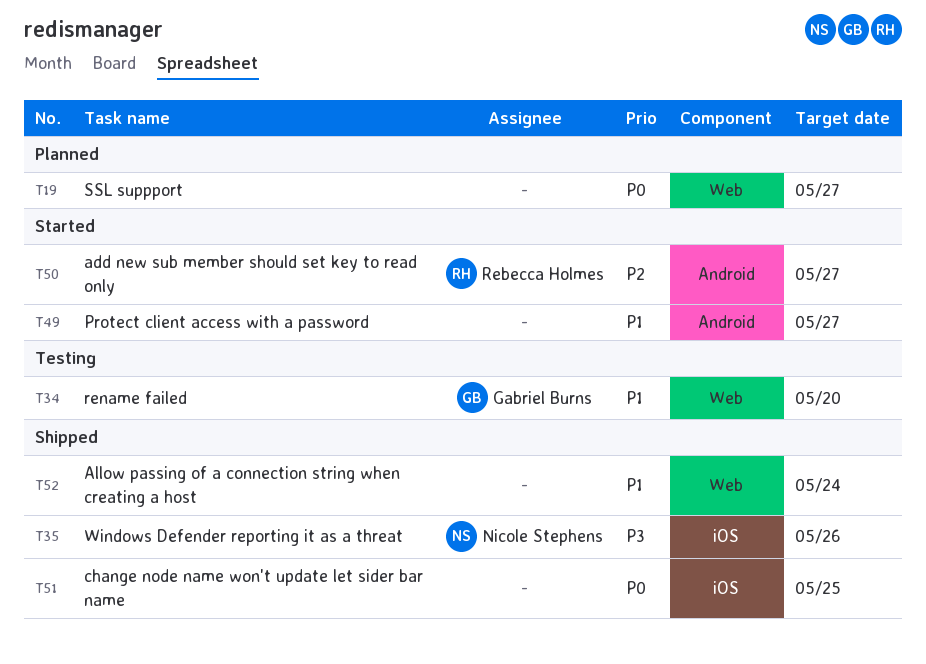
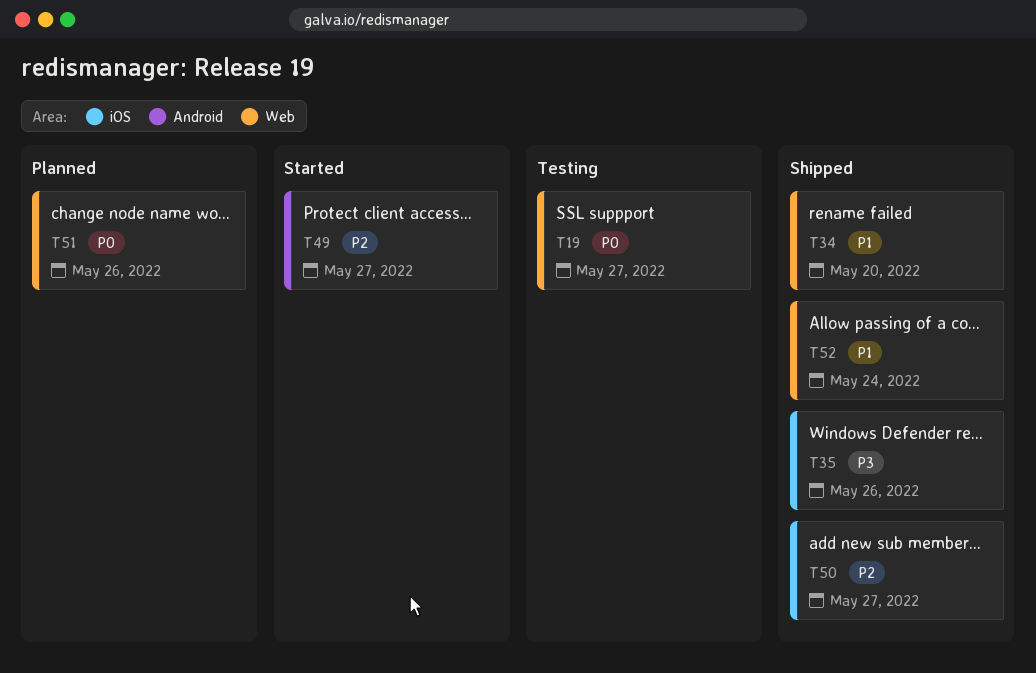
T19, status: Planned -> Testing
T34, status: Testing -> Shipped
T49, priority: P1 -> P2
T50, status: Started -> Shipped
T50, label: Android -> iOS
T51, status: Shipped -> Planned
T51, label: iOS -> Web
T51, due: May 25 -> May 26

